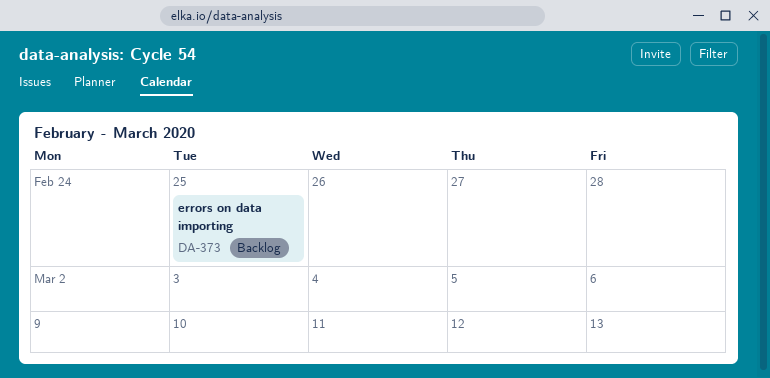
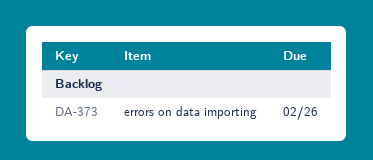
DA-373, due: Feb 25 -> Feb 26

